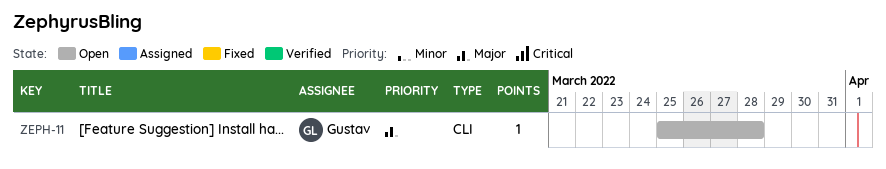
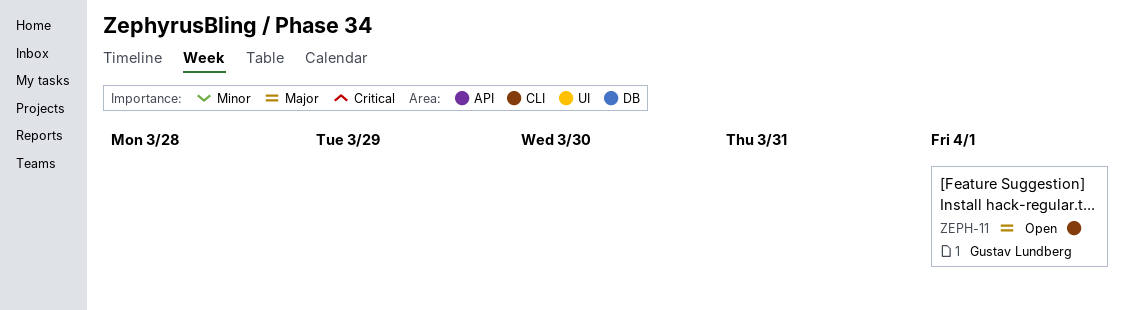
ZEPH-11, due: Mar 28 -> Apr 1

